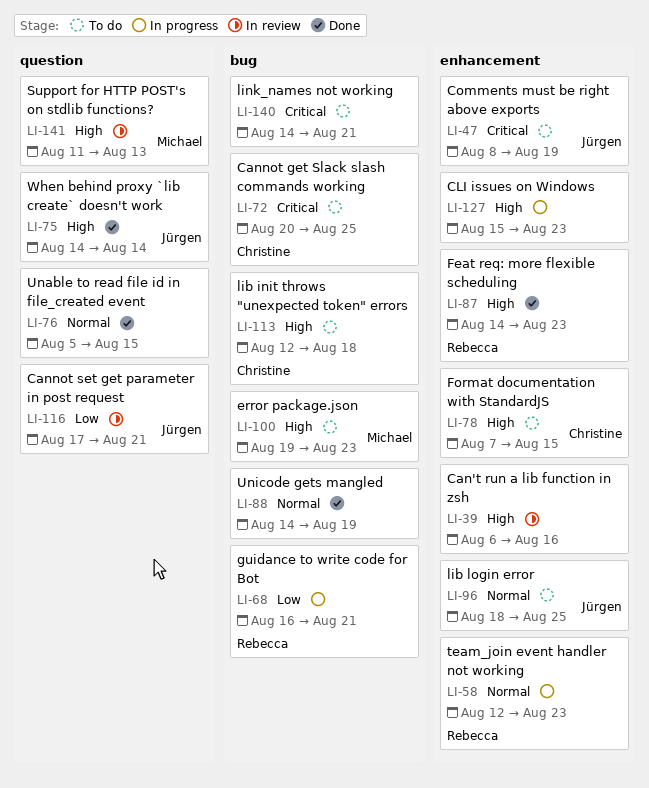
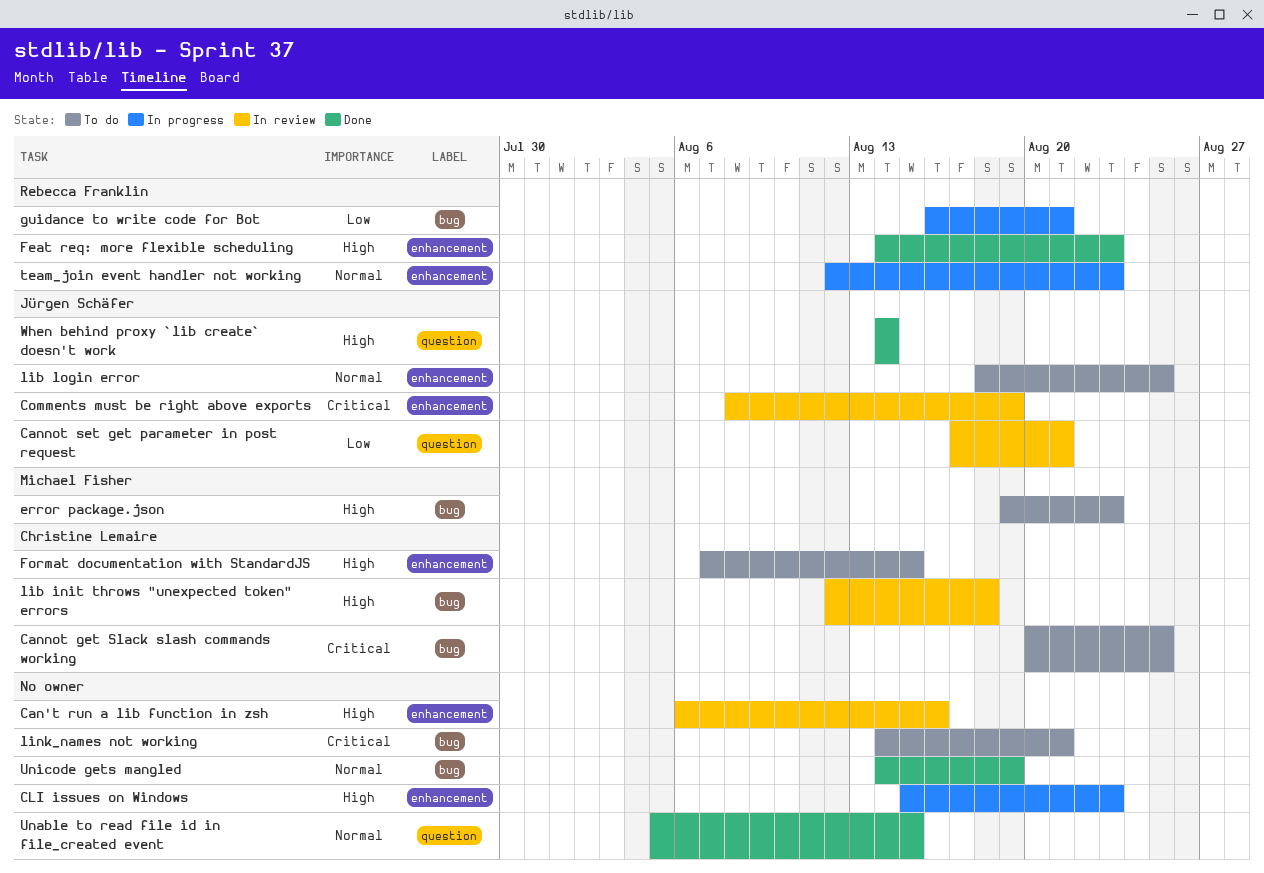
Comments must be right above exports, status: To do -> In review
lib init throws "unexpected token" errors, status: To do -> In review
Support for HTTP POST's on stdlib functions?: present -> none

